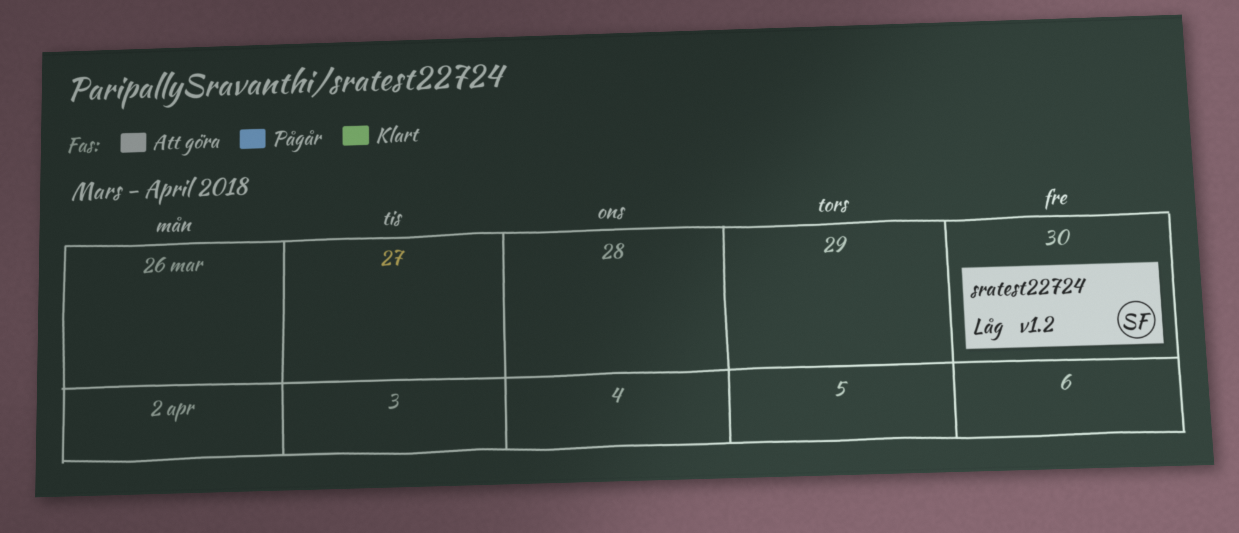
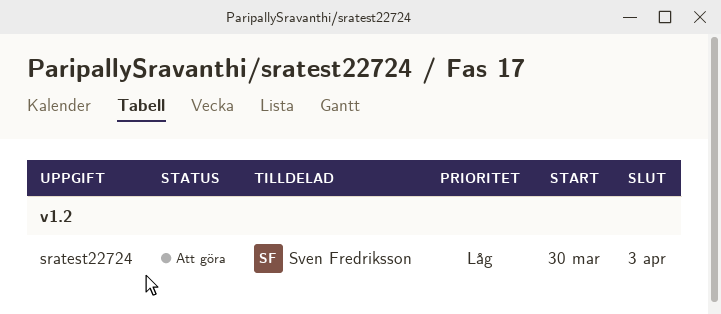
sratest22724, due: Mar 30 -> Apr 3

